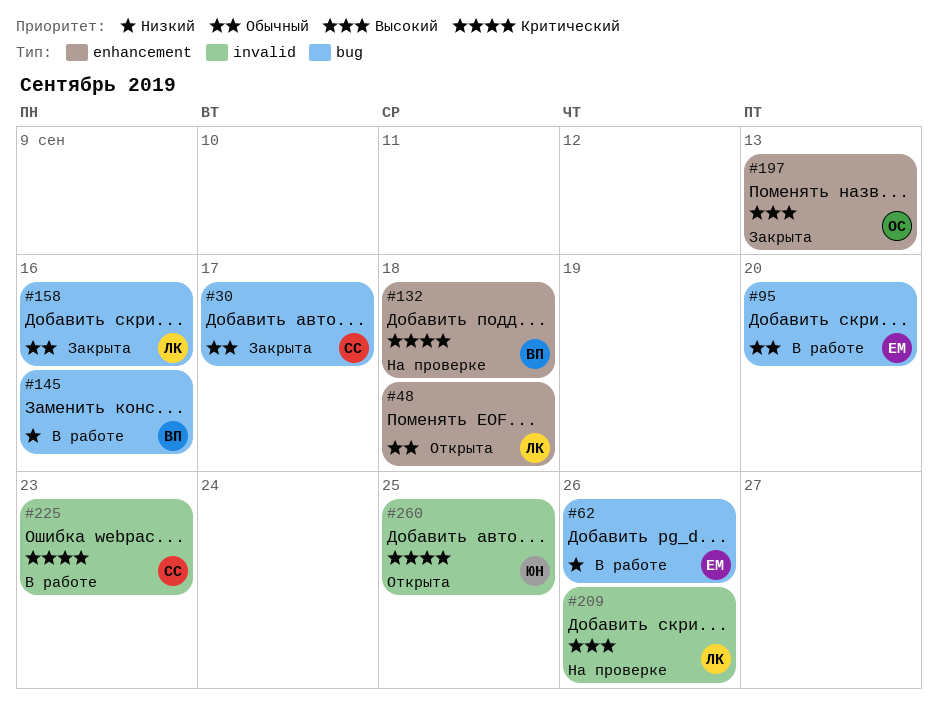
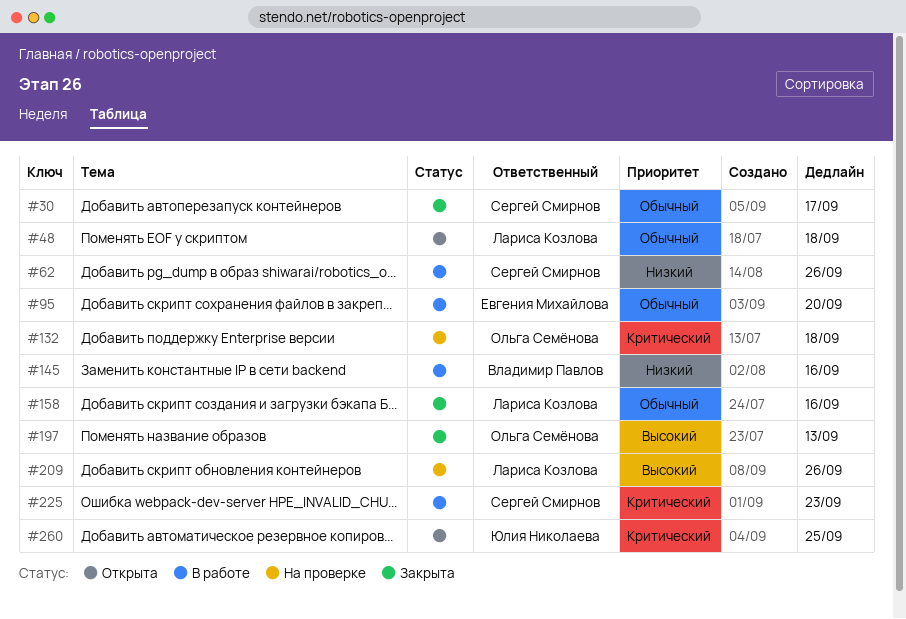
#62, owner: Евгения Михайлова -> Сергей Смирнов
#132, owner: Владимир Павлов -> Ольга Семёнова

